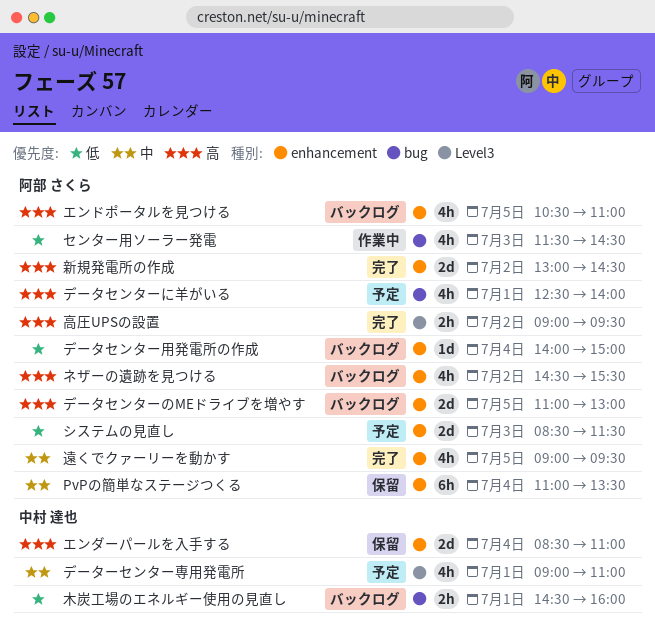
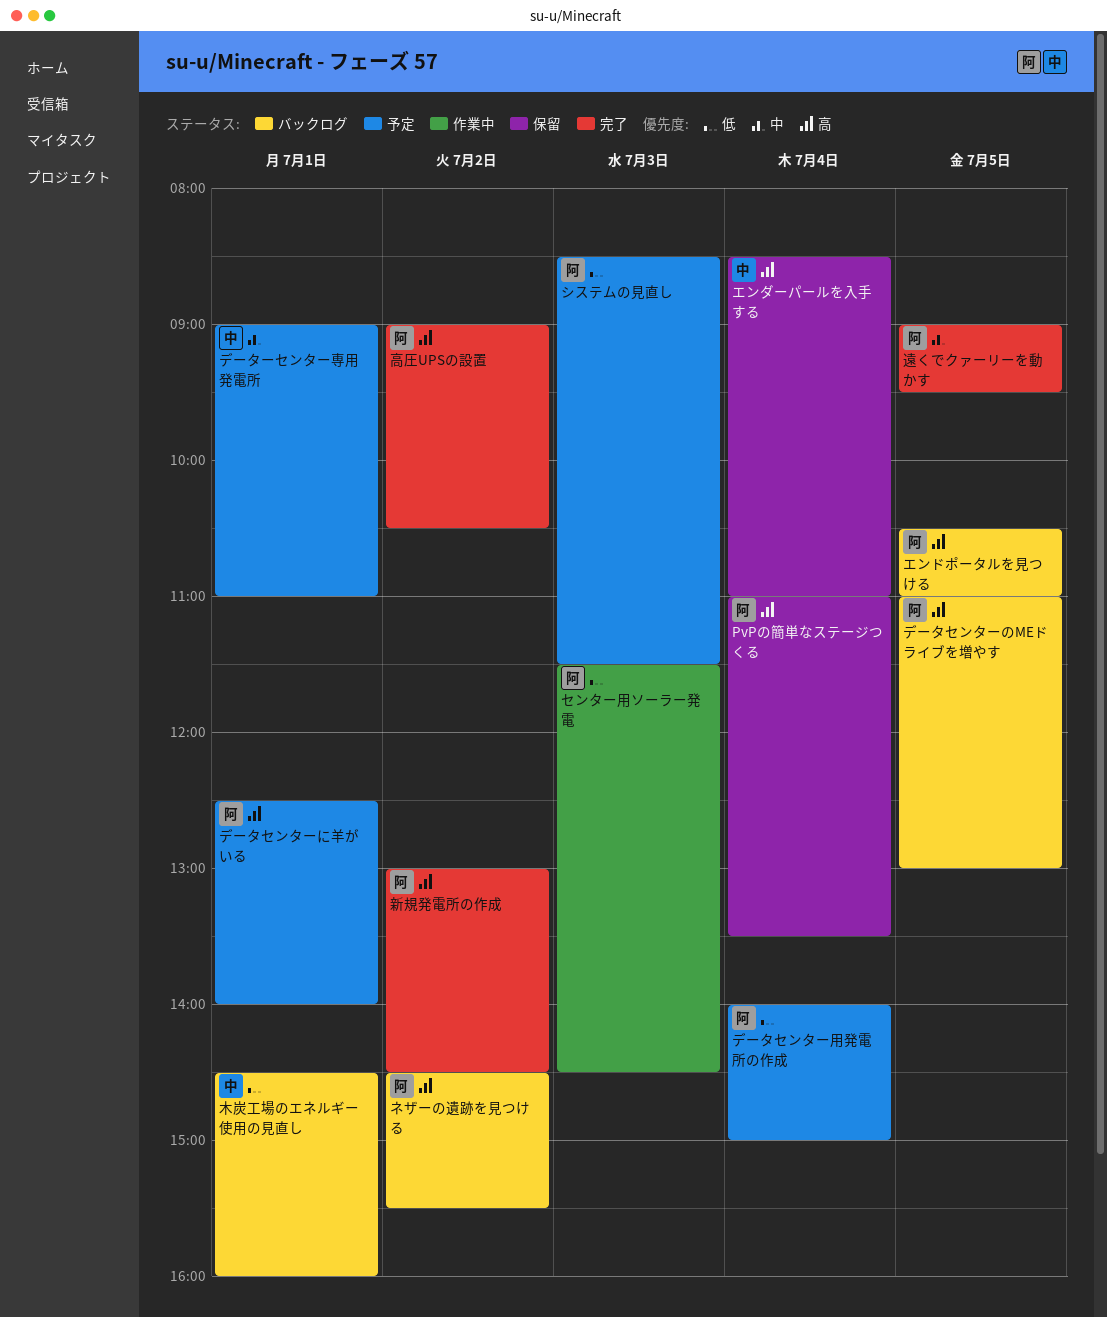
PvPの簡単なステージつくる, priority: 中 -> 高
データセンター用発電所の作成, status: バックログ -> 予定
高圧UPSの設置, ends: 09:30 -> 10:30

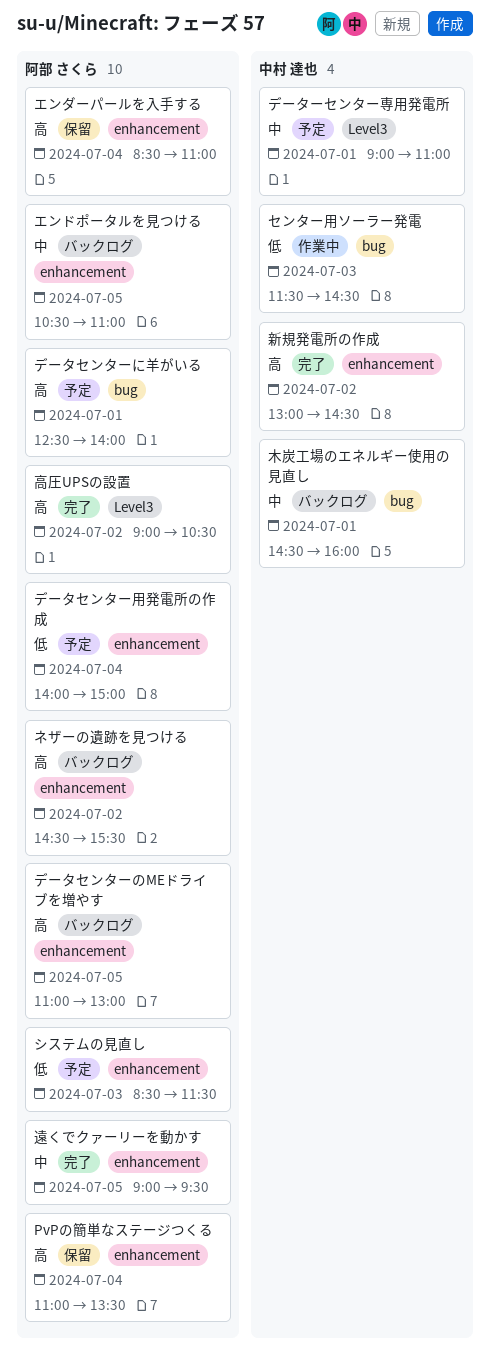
エンダーパールを入手する, owner: 中村 達也 -> 阿部 さくら
エンドポータルを見つける, priority: 高 -> 中
センター用ソーラー発電, owner: 阿部 さくら -> 中村 達也
新規発電所の作成, owner: 阿部 さくら -> 中村 達也
木炭工場のエネルギー使用の見直し, priority: 低 -> 中

